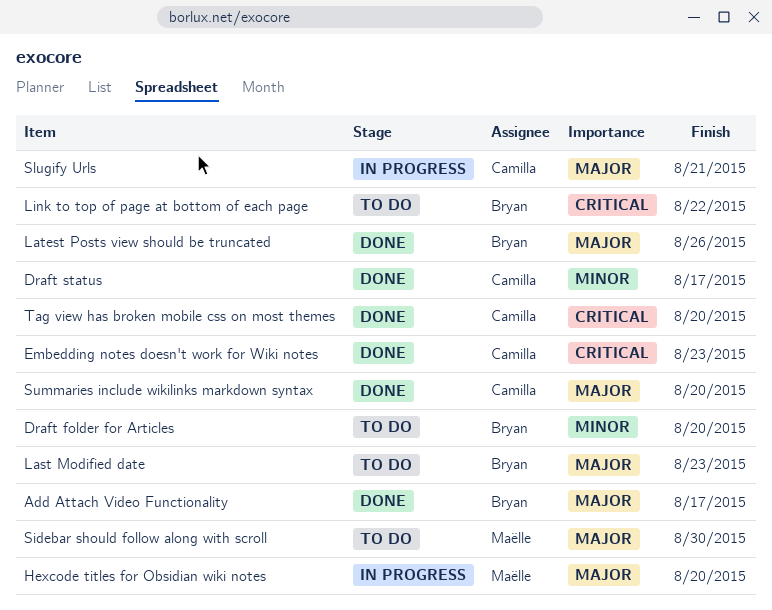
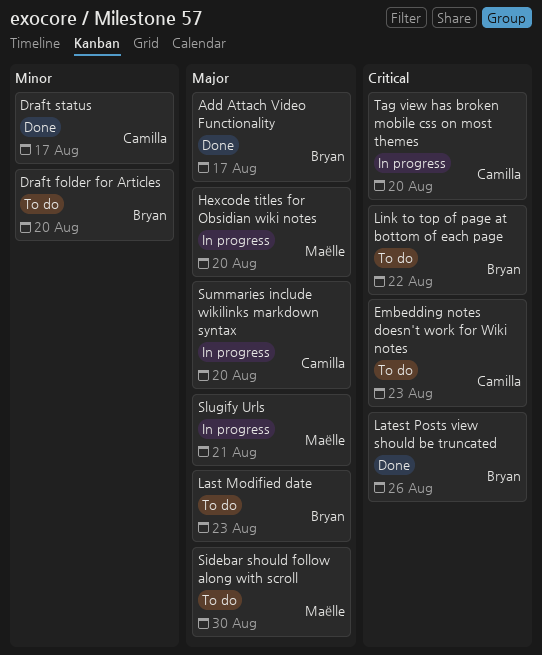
Embedding notes doesn't work for Wiki notes, status: Done -> To do
Latest Posts view should be truncated, priority: Major -> Critical
Slugify Urls, owner: Camilla -> Maëlle
Summaries include wikilinks markdown syntax, status: Done -> In progress
Tag view has broken mobile css on most themes, status: Done -> In progress

